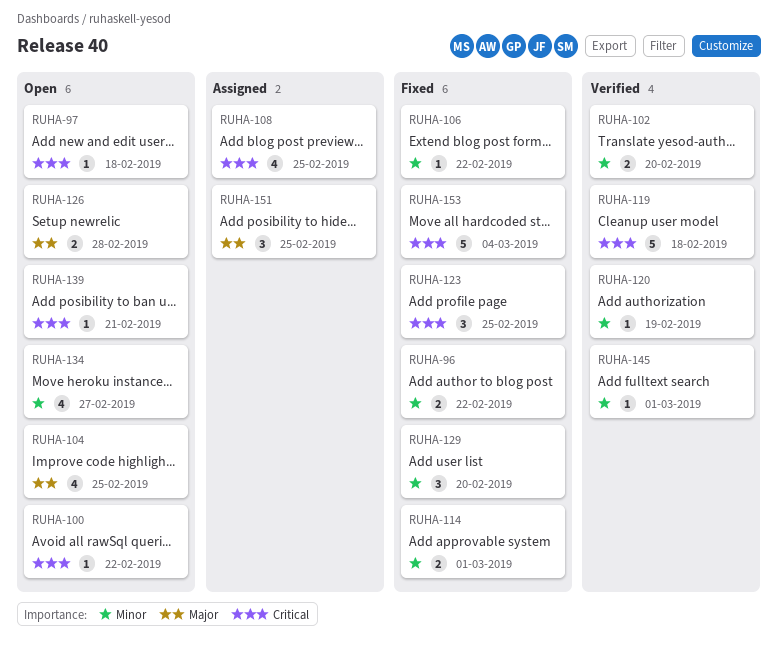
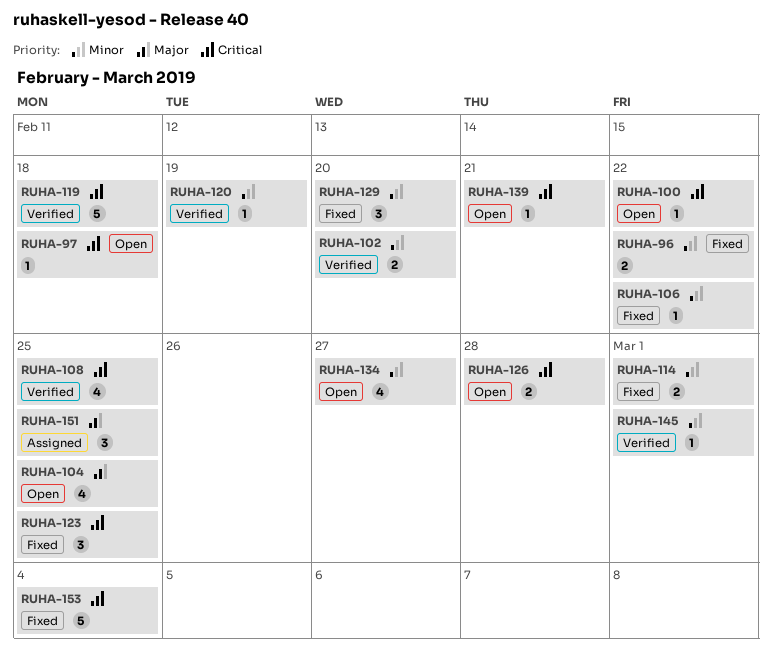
RUHA-108, status: Assigned -> Verified
RUHA-126, priority: Major -> Critical

